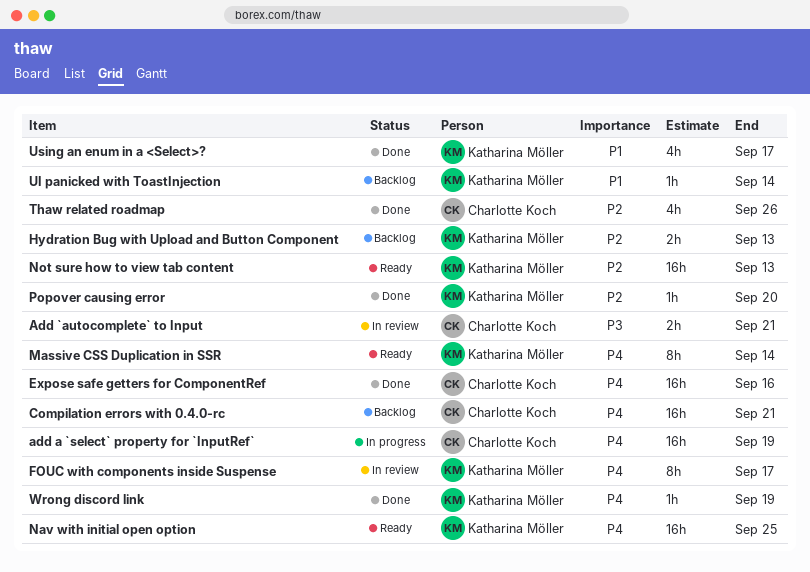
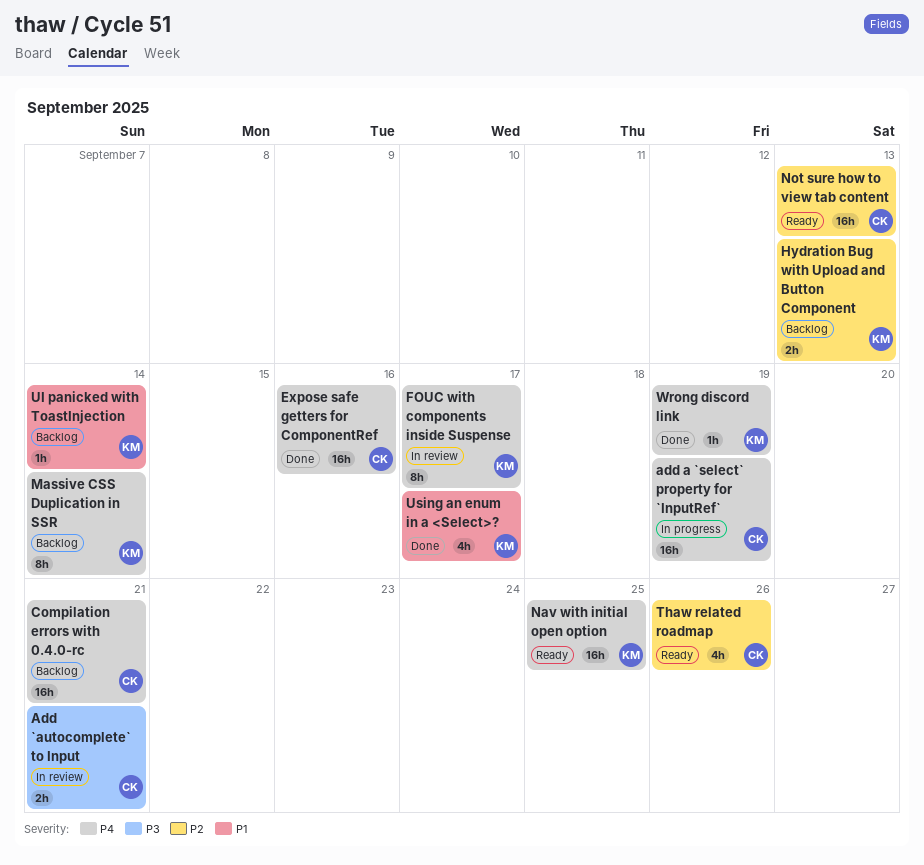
Massive CSS Duplication in SSR, status: Ready -> Backlog
Not sure how to view tab content, owner: Katharina Möller -> Charlotte Koch
Popover causing error: present -> none
Thaw related roadmap, status: Done -> Ready

